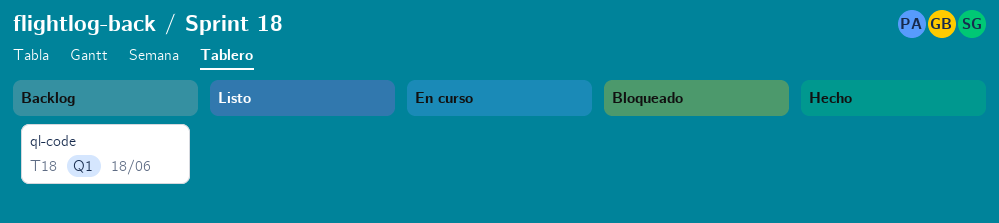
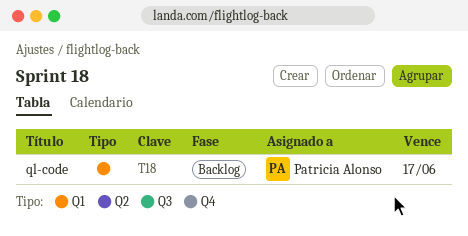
T18, due: Jun 18 -> Jun 17

